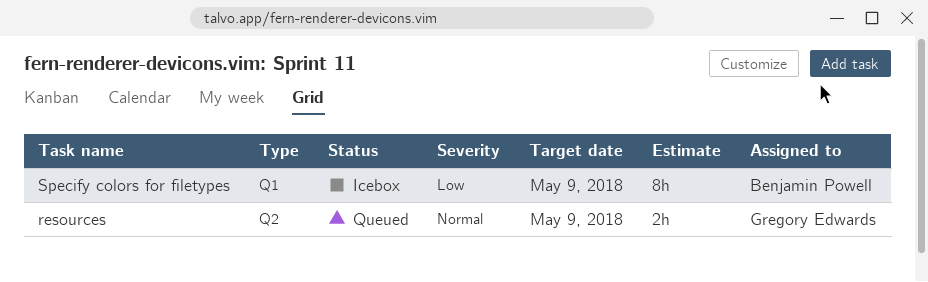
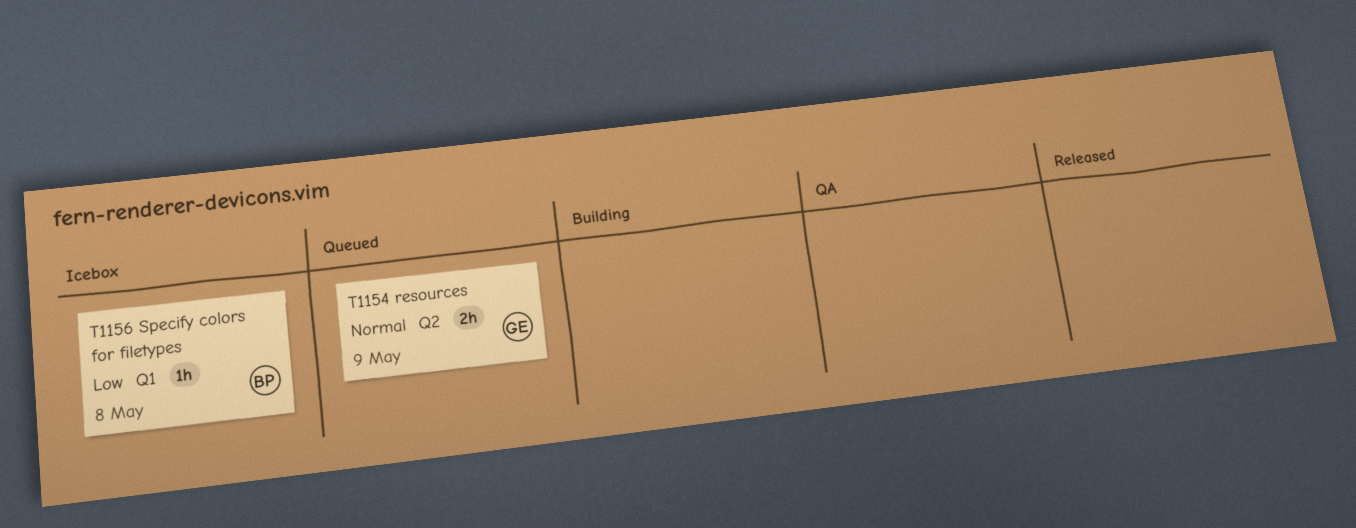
Specify colors for filetypes, estimate: 8h -> 1h
Specify colors for filetypes, due: May 9 -> May 8

